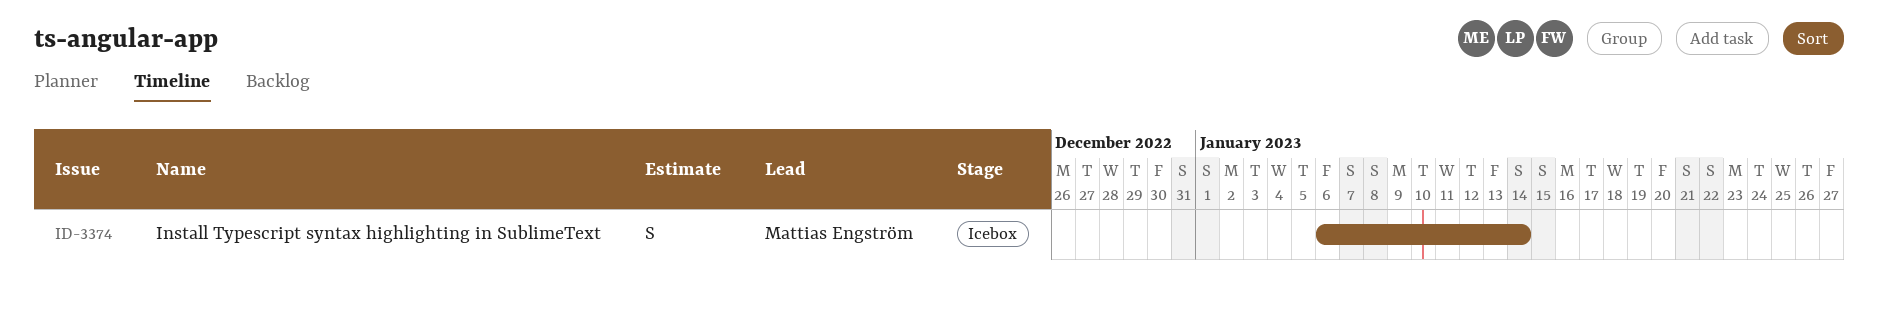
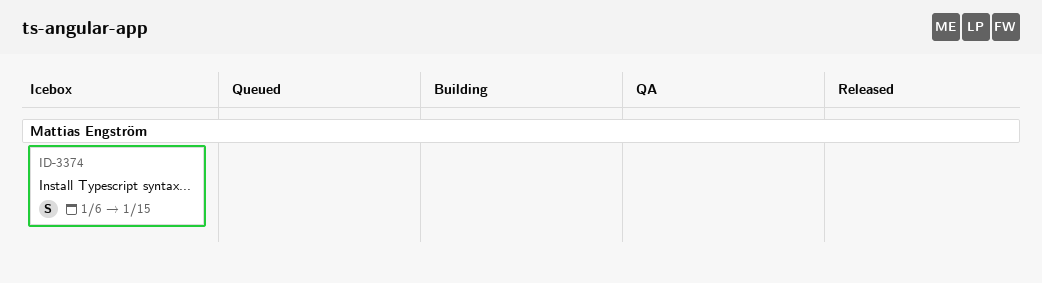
ID-3374, due: Jan 14 -> Jan 15

